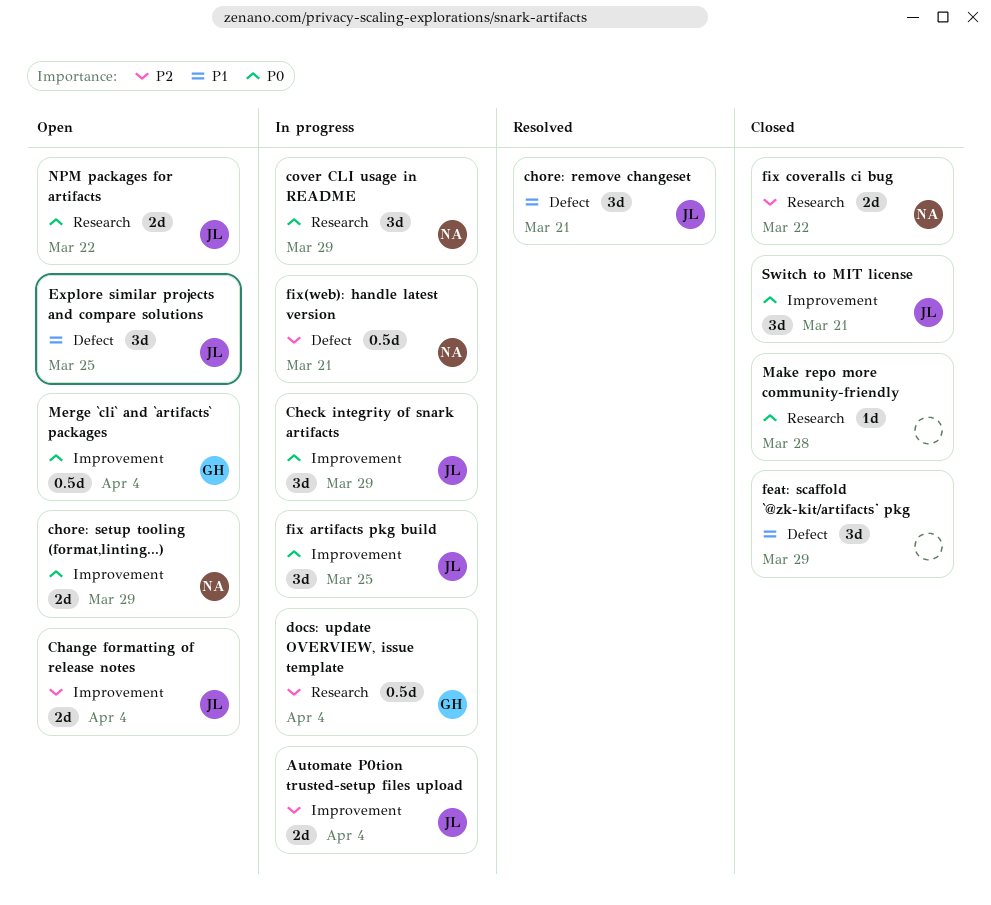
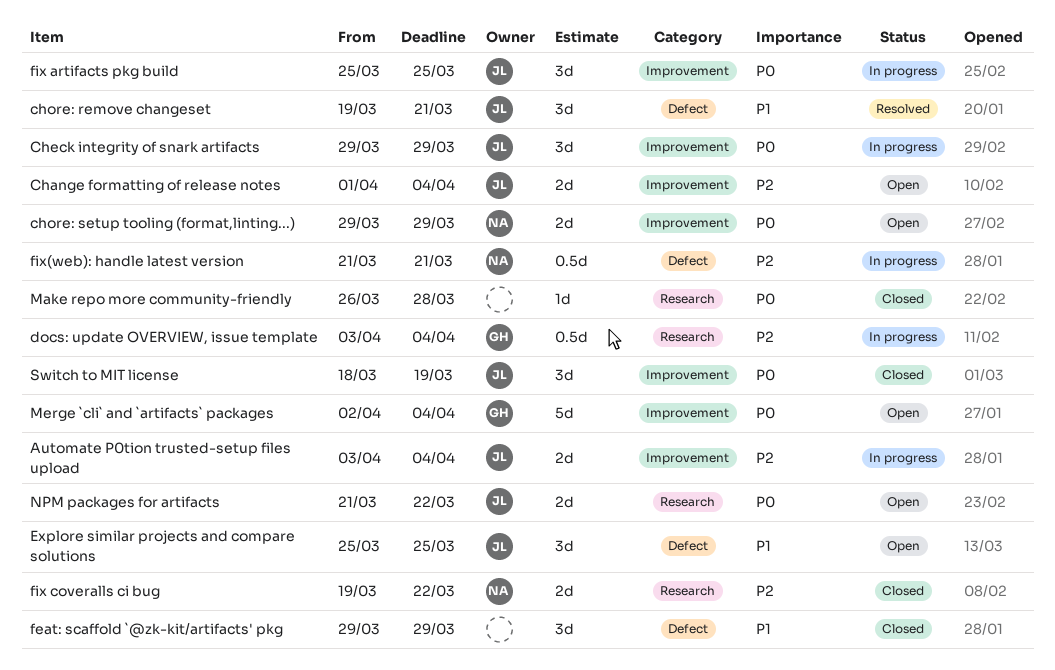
cover CLI usage in README: present -> none
Merge `cli` and `artifacts` packages, estimate: 0.5d -> 5d
Switch to MIT license, due: Mar 21 -> Mar 19

